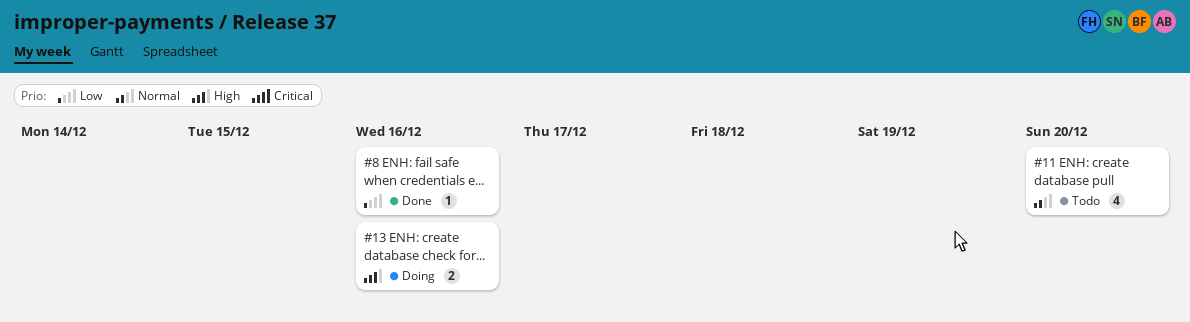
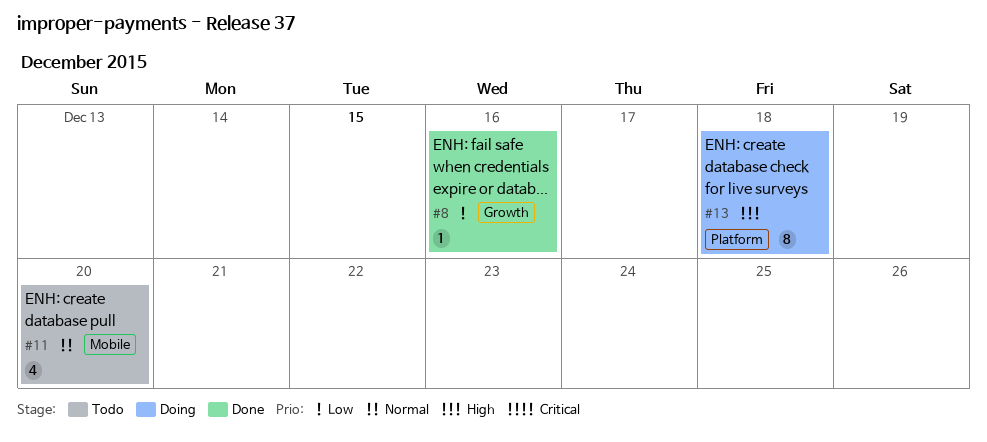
#13, estimate: 2 -> 8
#13, due: Dec 16 -> Dec 18

